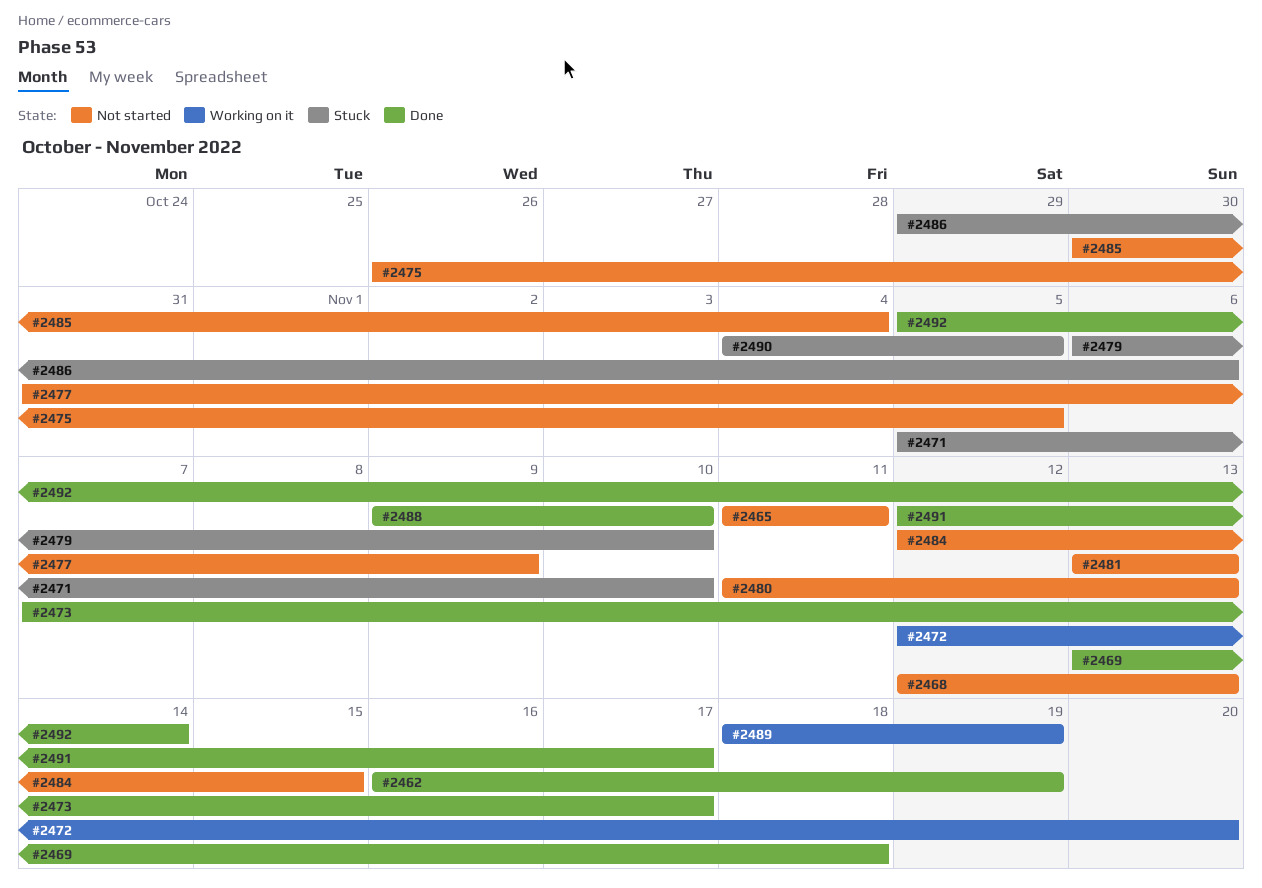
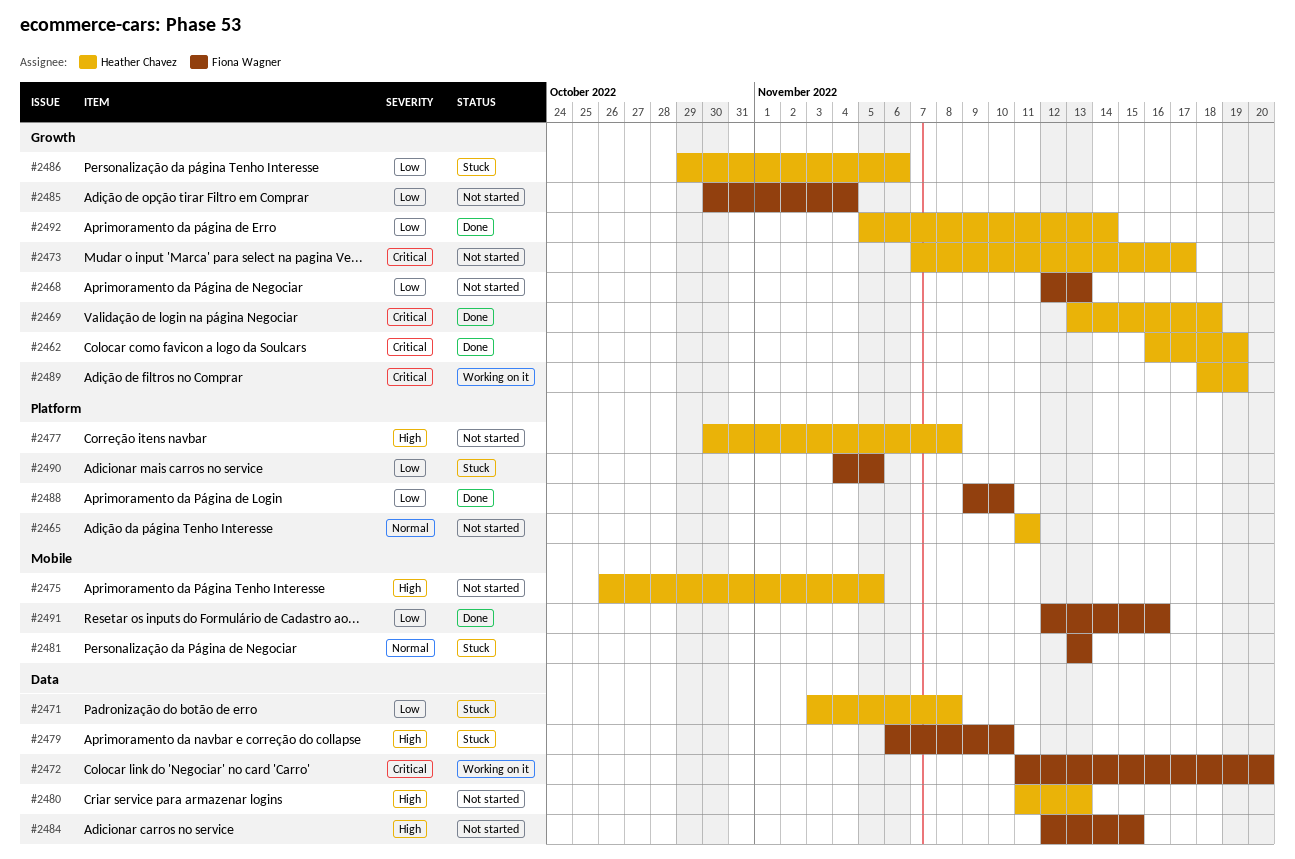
#2471, start: Nov 5 -> Nov 3
#2471, due: Nov 10 -> Nov 8
#2472, start: Nov 12 -> Nov 11
#2473, status: Done -> Not started
#2477, start: Oct 31 -> Oct 30
#2477, due: Nov 9 -> Nov 8
#2481, status: Not started -> Stuck
#2491, due: Nov 17 -> Nov 16

